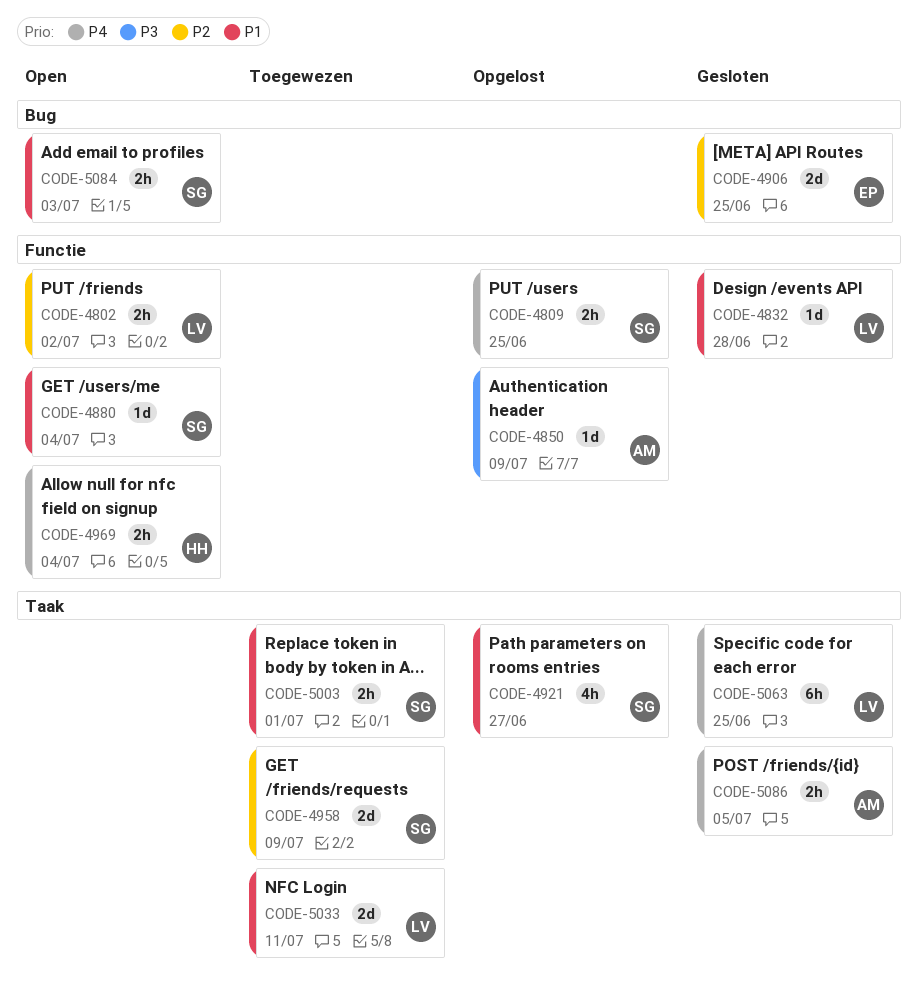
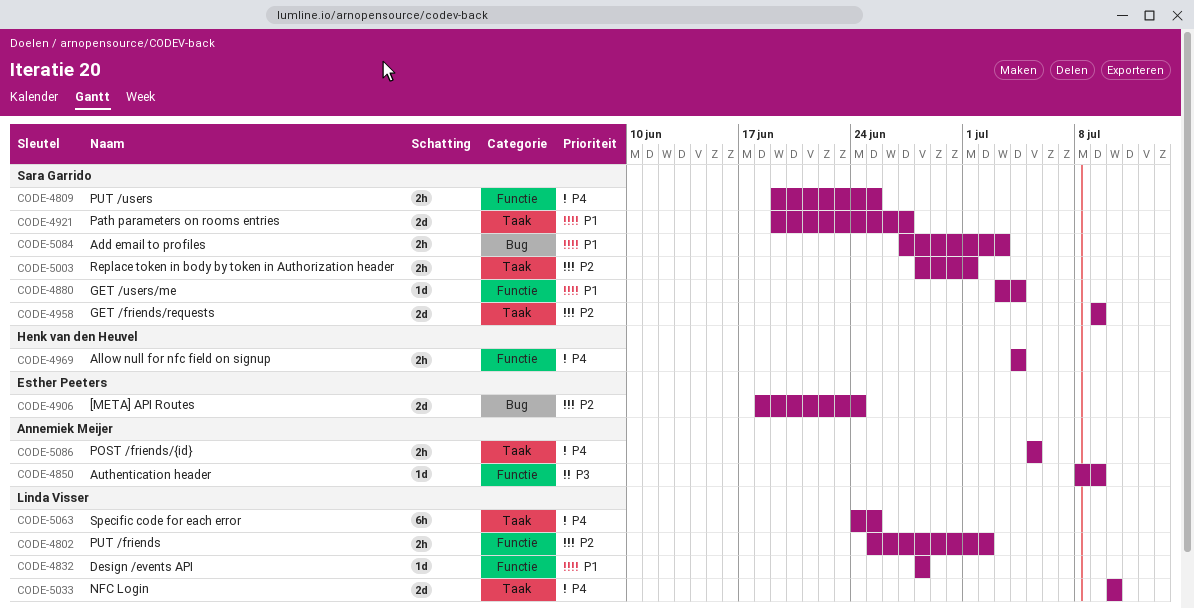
CODE-4906, due: Jun 25 -> Jun 24
CODE-4921, estimate: 4h -> 2d
CODE-5003, priority: P1 -> P2
CODE-5033, priority: P1 -> P4
CODE-5033, due: Jul 11 -> Jul 10

